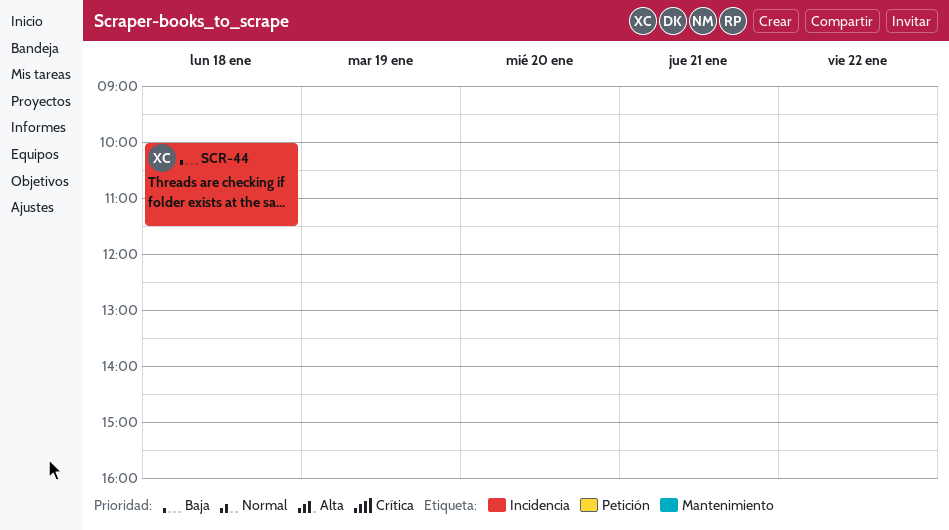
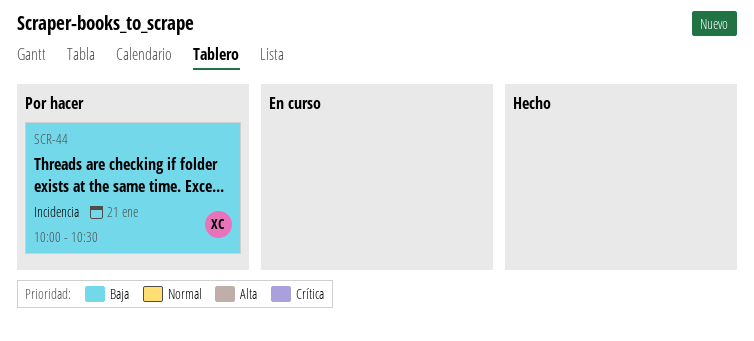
SCR-44, day: Jan 18 -> Jan 21
SCR-44, ends: 11:30 -> 10:30

